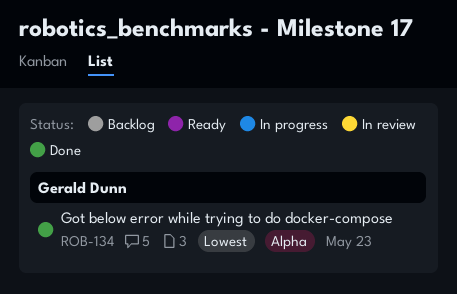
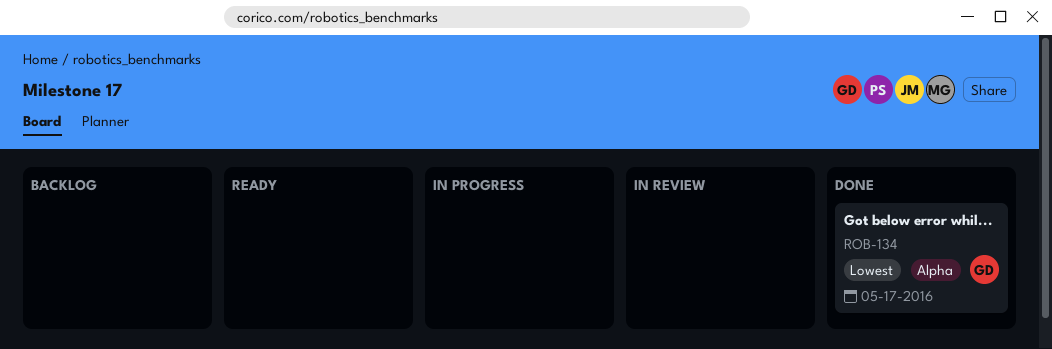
ROB-134, due: May 23 -> May 17

